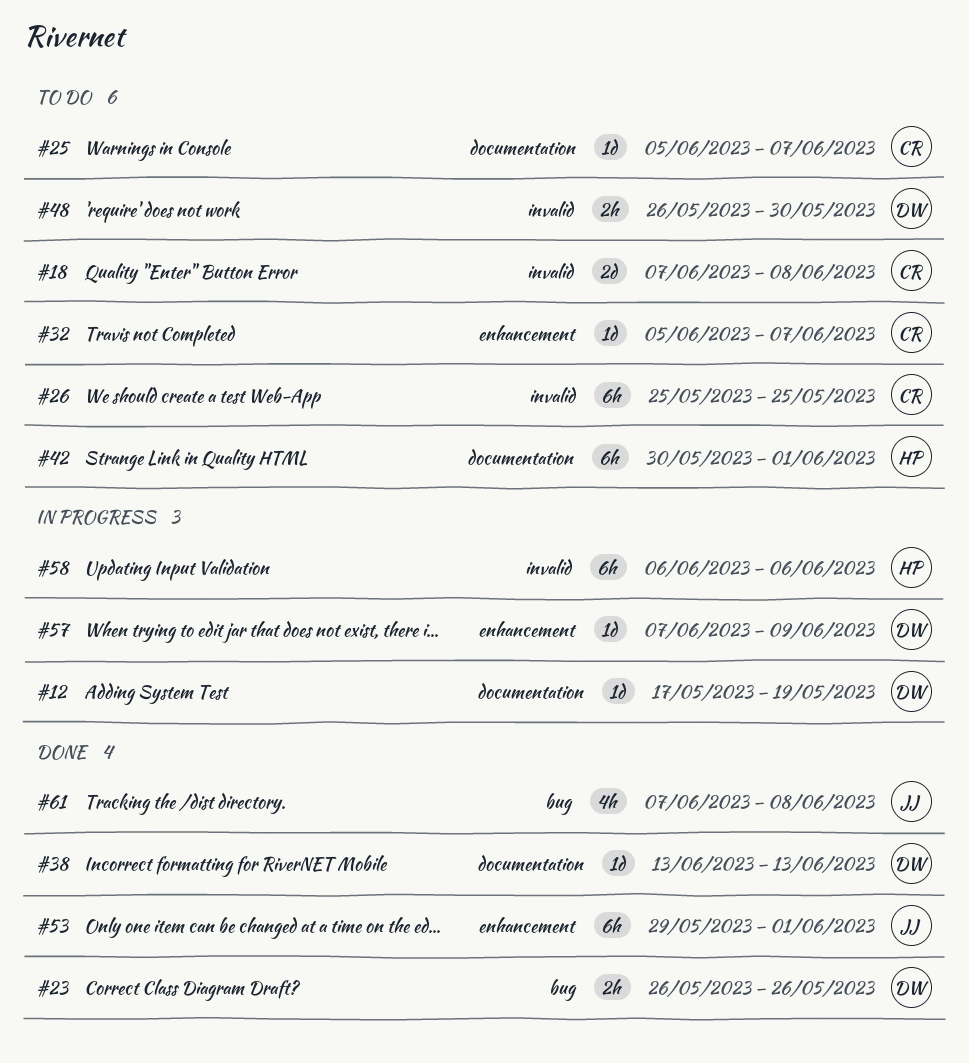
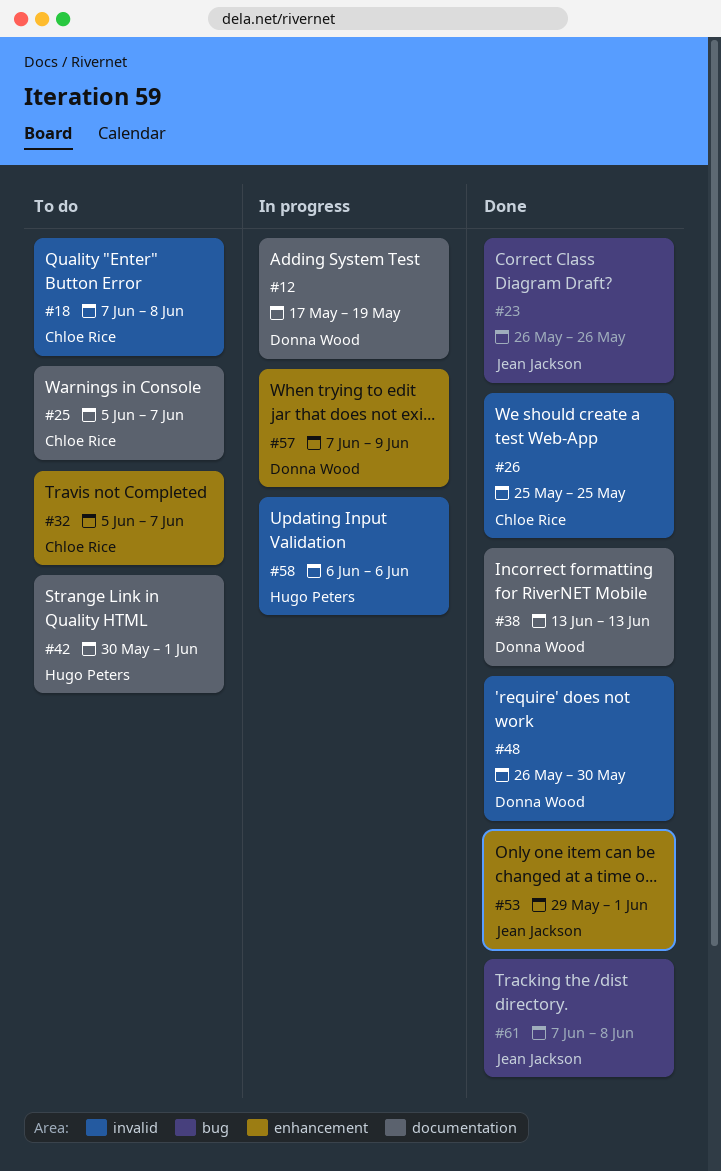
#23, owner: Donna Wood -> Jean Jackson
#26, status: To do -> Done
#48, status: To do -> Done

